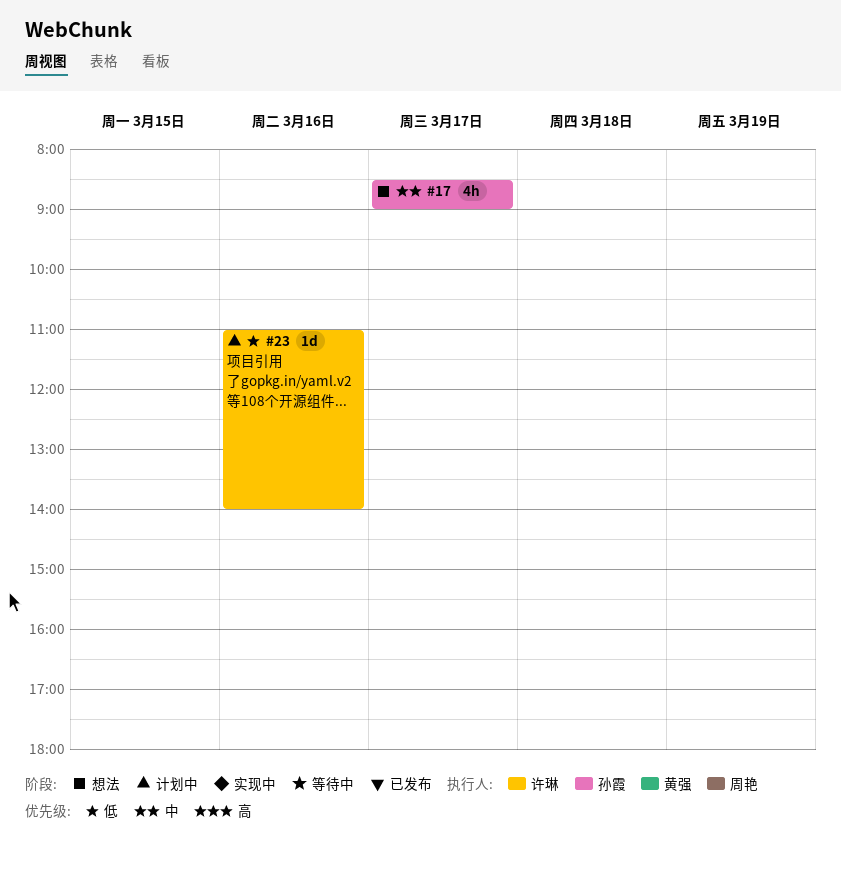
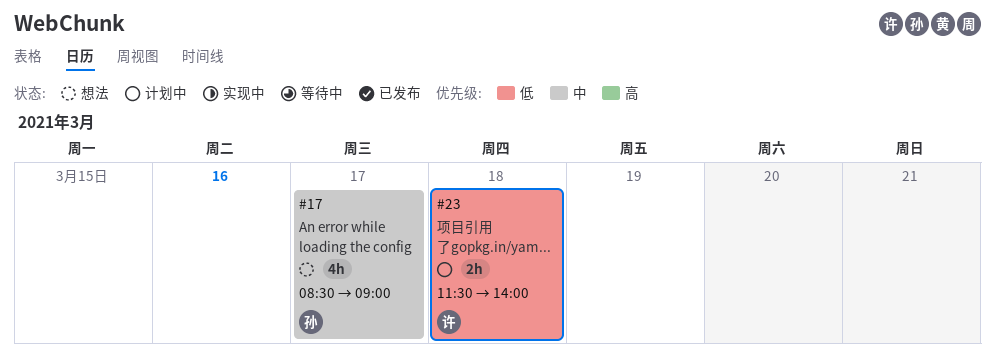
#23, estimate: 1d -> 2h
#23, day: Mar 16 -> Mar 18
#23, begins: 11:00 -> 11:30

